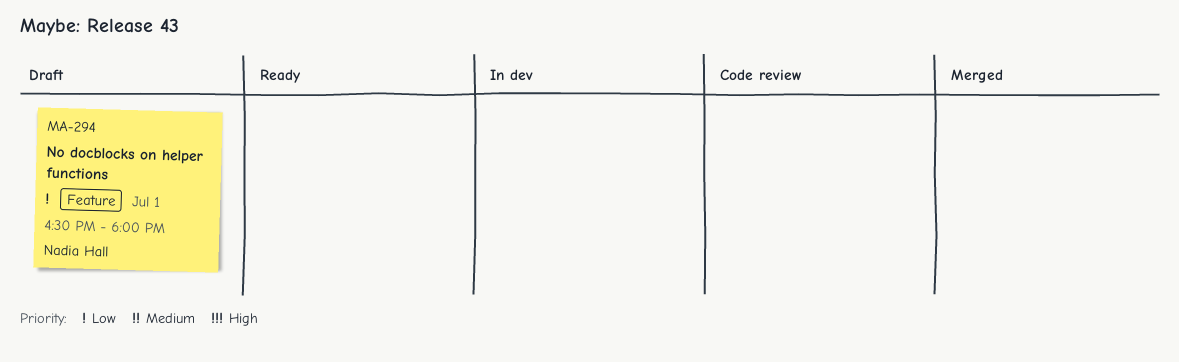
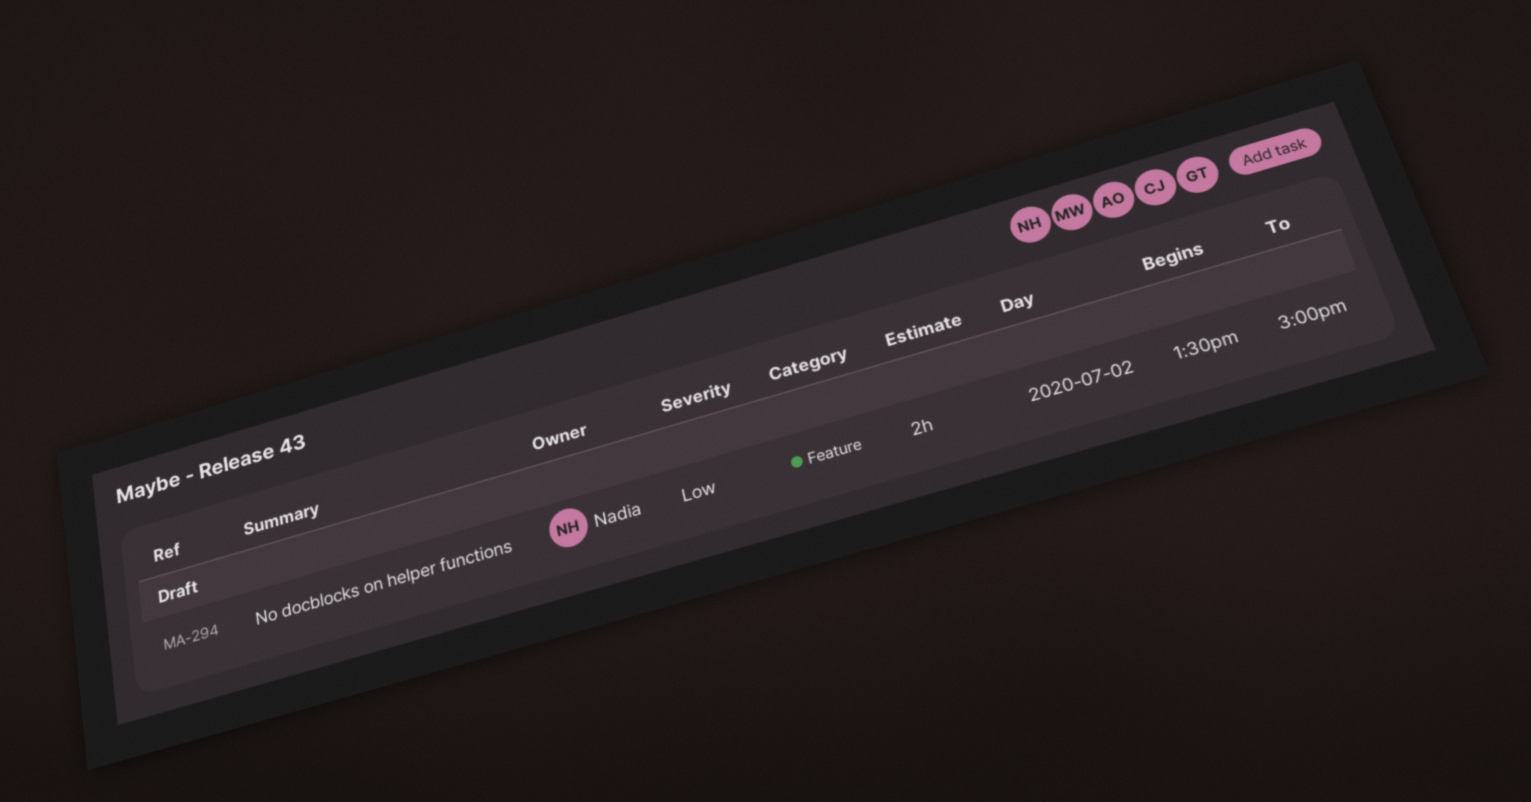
MA-294, day: Jul 1 -> Jul 2
MA-294, begins: 16:30 -> 13:30
MA-294, ends: 18:00 -> 15:00

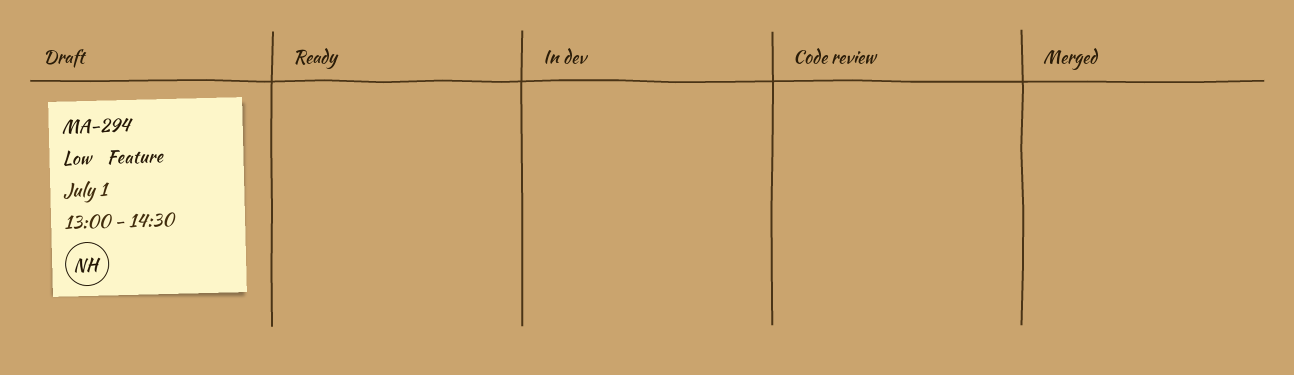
MA-294, day: Jul 2 -> Jul 1
MA-294, begins: 13:30 -> 13:00
MA-294, ends: 15:00 -> 14:30

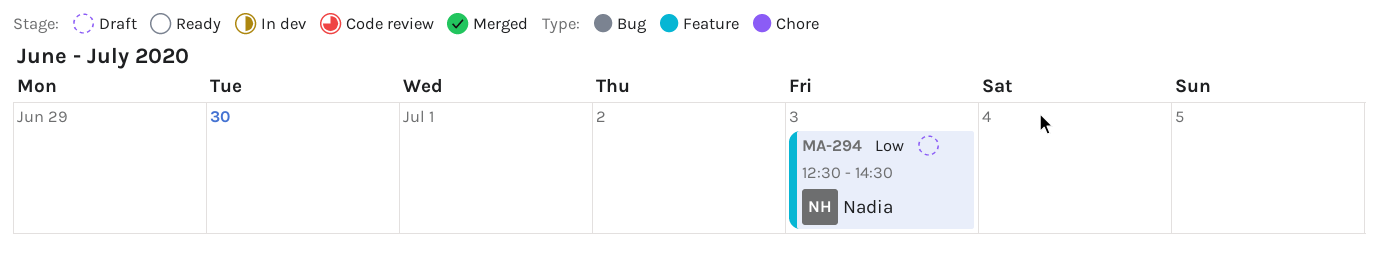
MA-294, day: Jul 1 -> Jul 3
MA-294, begins: 13:00 -> 12:30

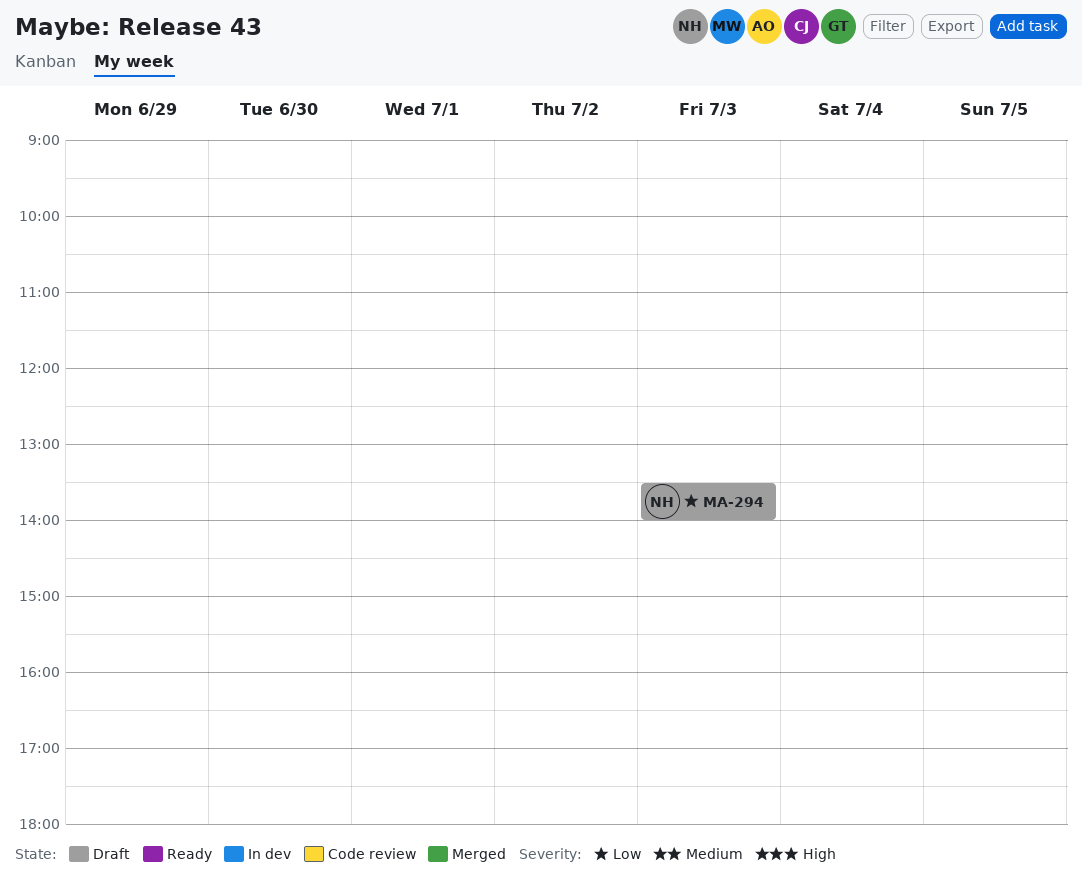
MA-294, begins: 12:30 -> 13:30
MA-294, ends: 14:30 -> 14:00

